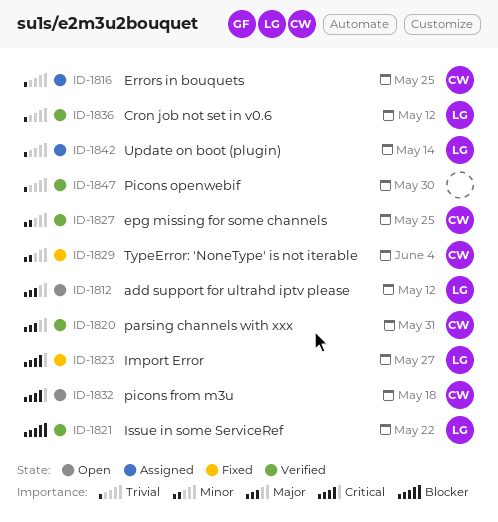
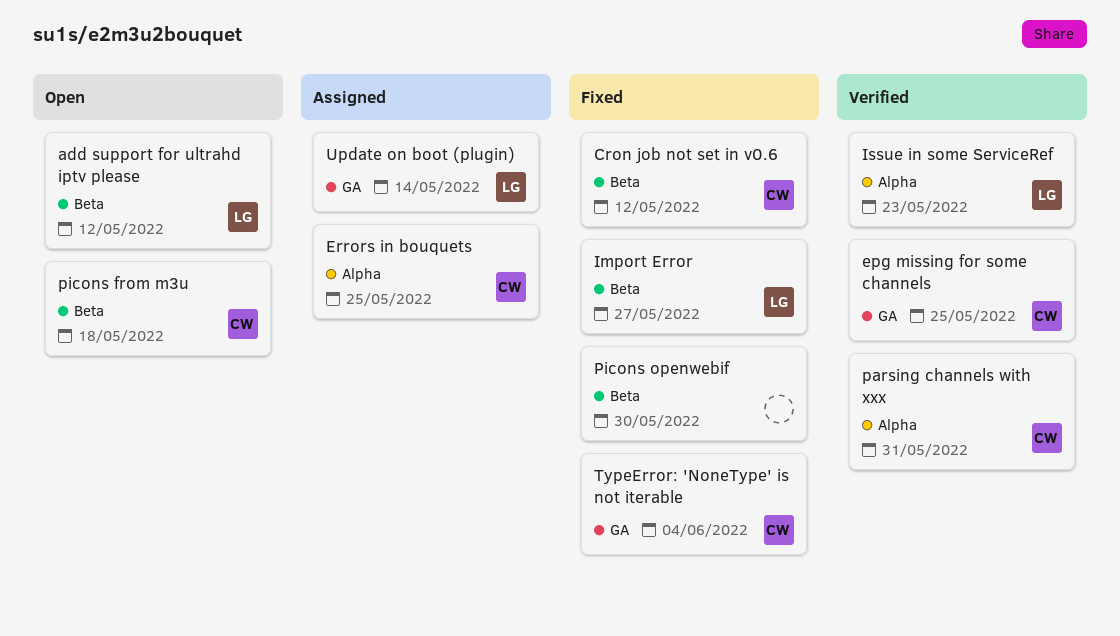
Cron job not set in v0.6, status: Verified -> Fixed
Cron job not set in v0.6, owner: LG -> CW
Issue in some ServiceRef, due: May 22 -> May 23
Picons openwebif, status: Verified -> Fixed

